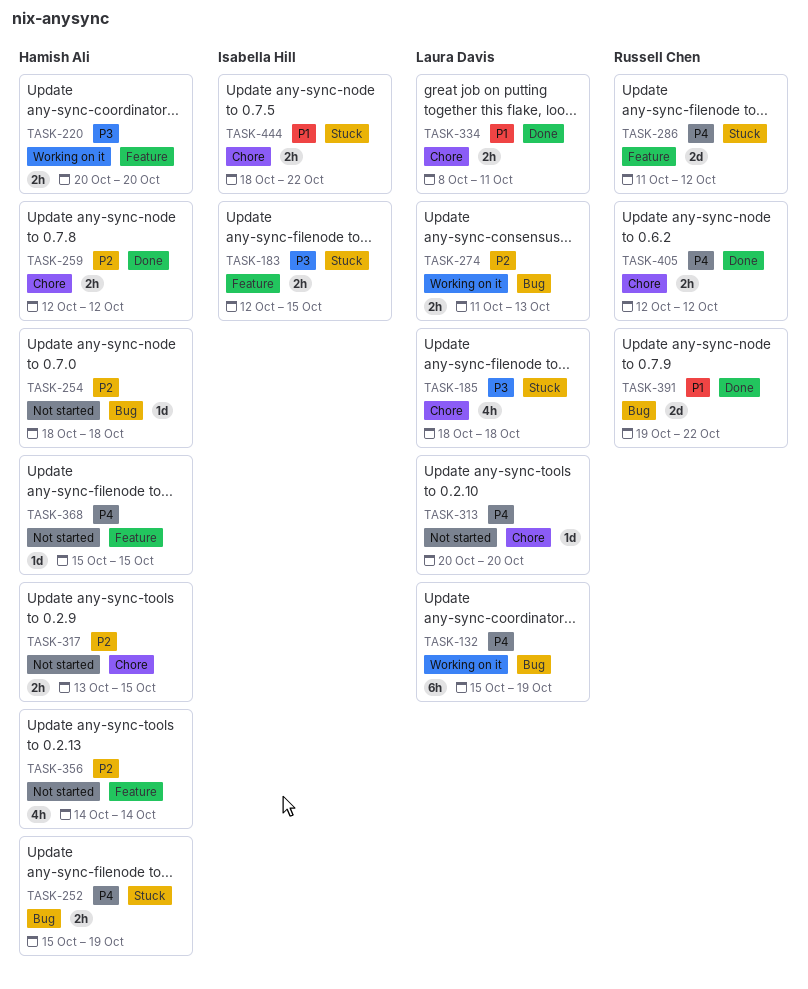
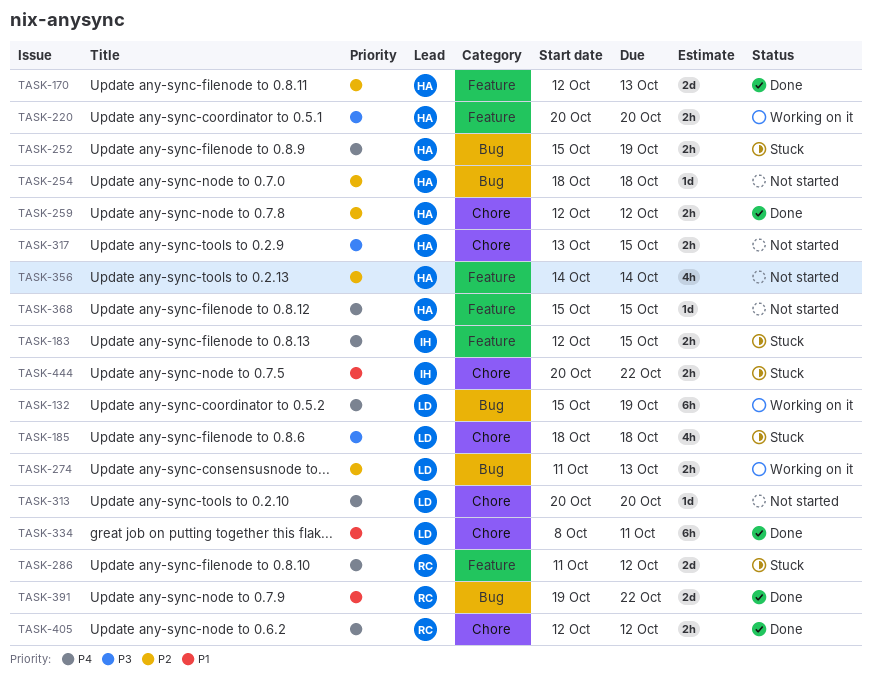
TASK-170: none -> present
TASK-183, priority: P3 -> P4
TASK-317, priority: P2 -> P3
TASK-334, estimate: 2h -> 6h
TASK-444, start: Oct 18 -> Oct 20

